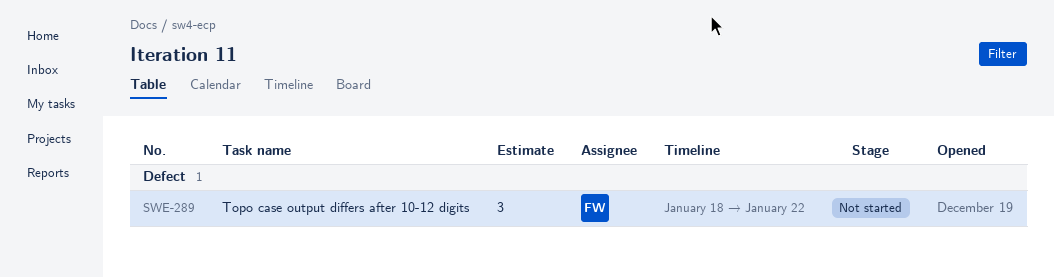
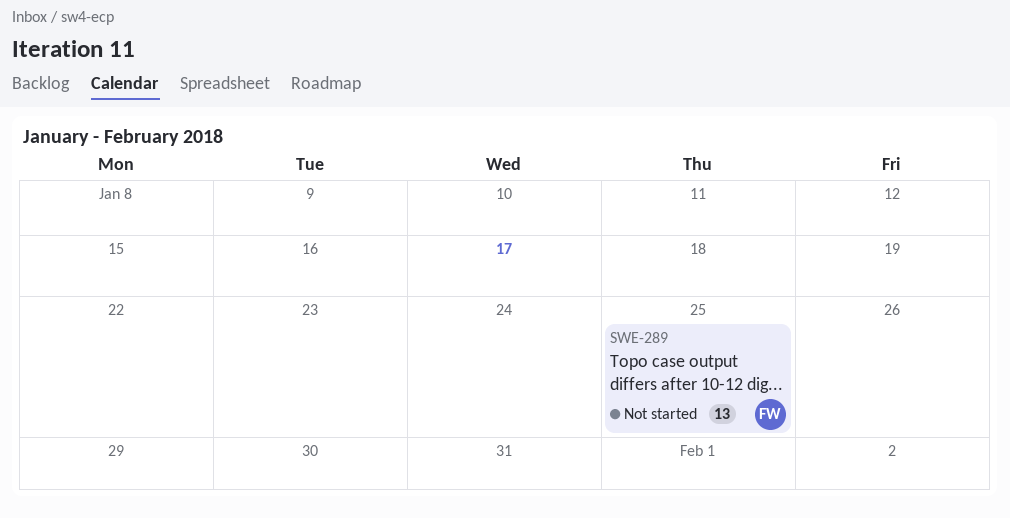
SWE-289, estimate: 3 -> 13
SWE-289, due: Jan 22 -> Jan 25

